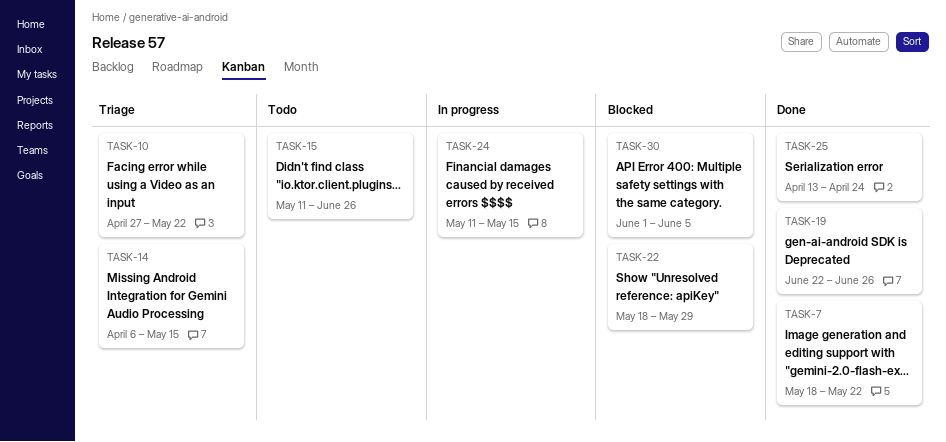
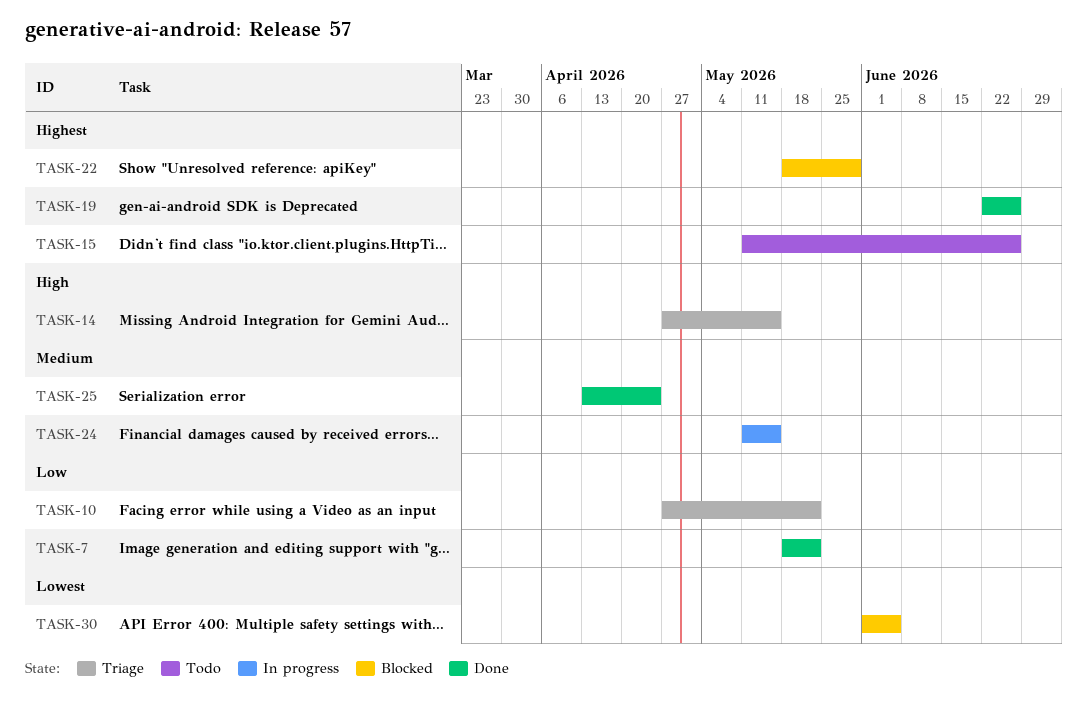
TASK-14, start: Apr 6 -> Apr 27

